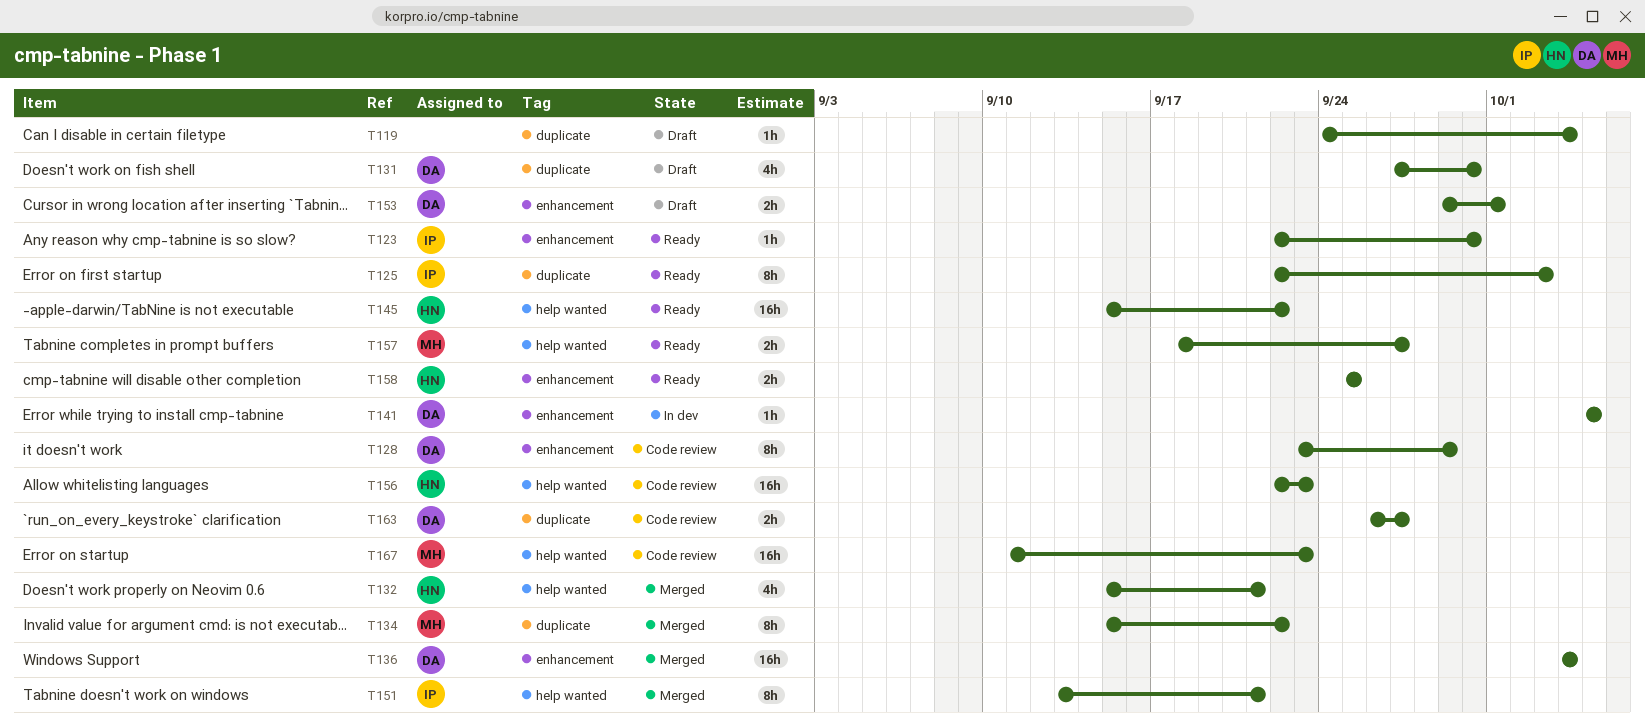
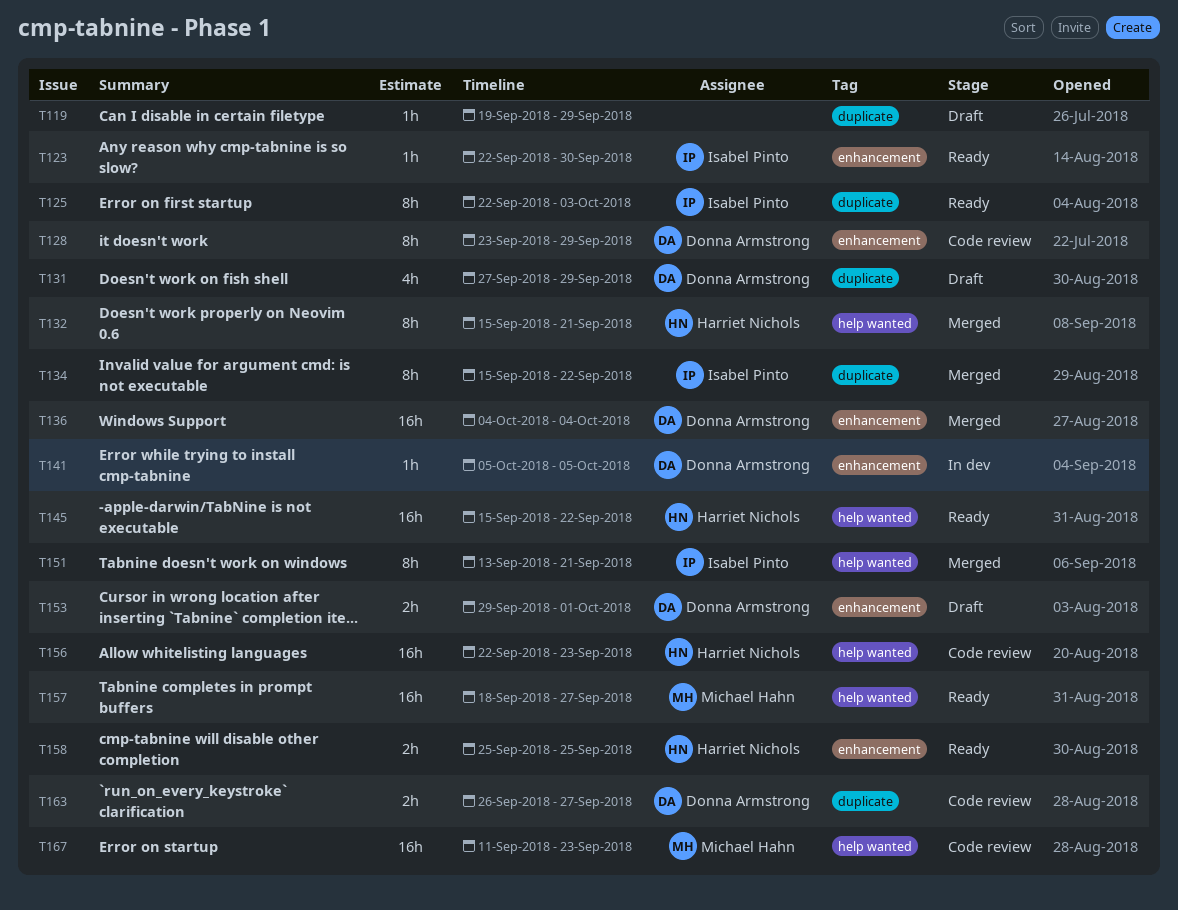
T119, start: Sep 24 -> Sep 19
T119, due: Oct 4 -> Sep 29
T131, due: Sep 30 -> Sep 29
T132, estimate: 4h -> 8h
T134, owner: Michael Hahn -> Isabel Pinto
T157, estimate: 2h -> 16h

